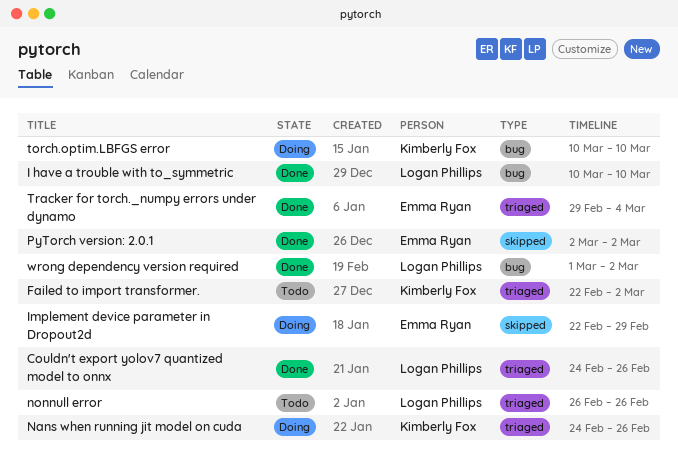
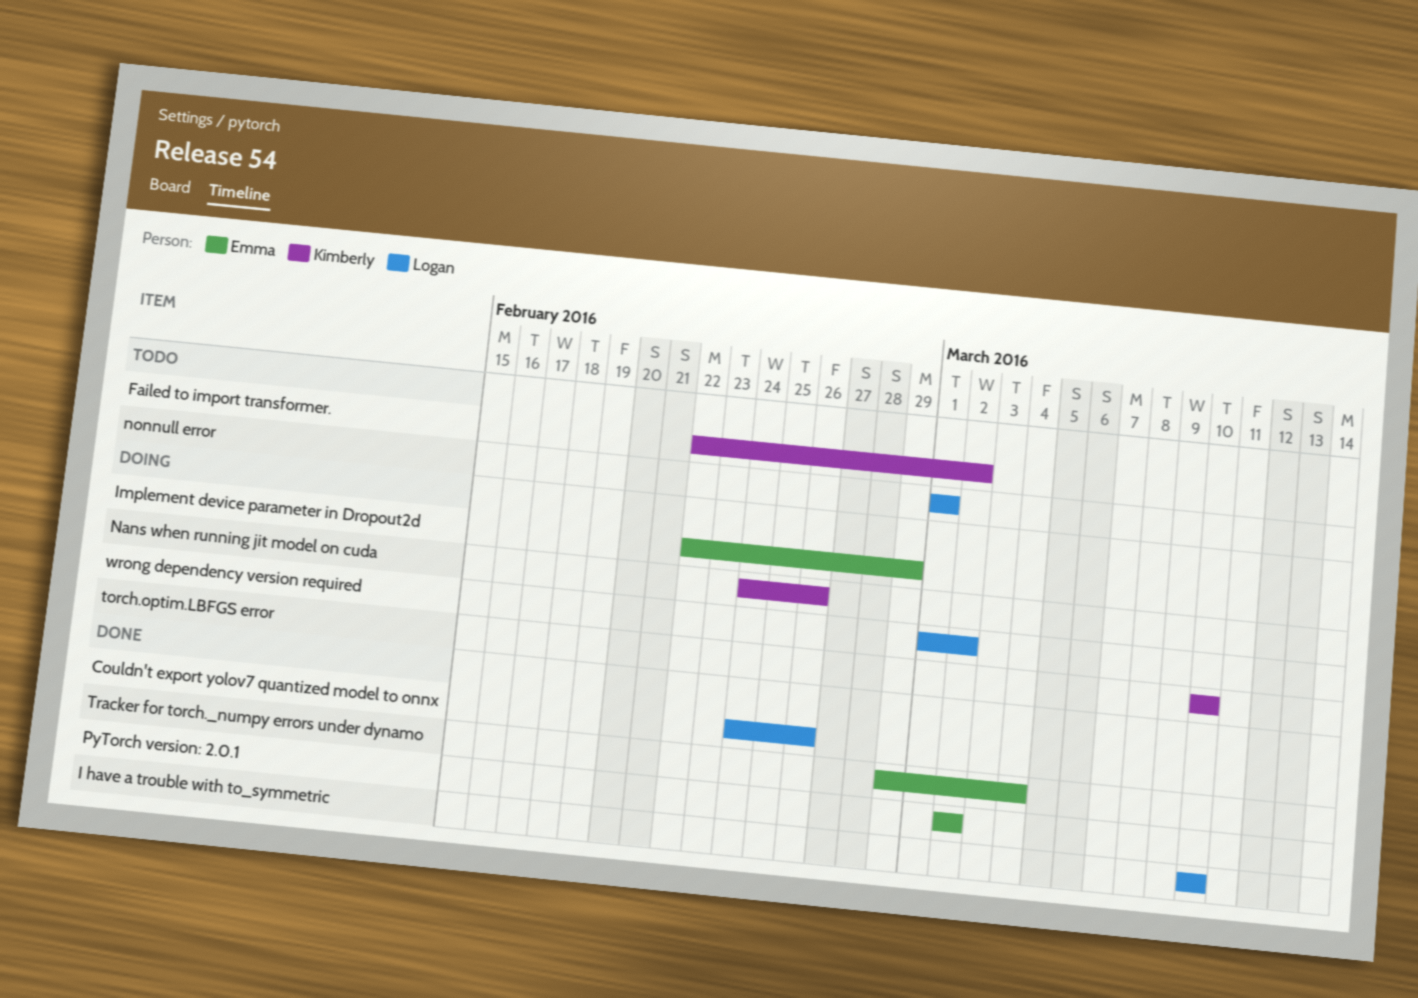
nonnull error, start: Feb 26 -> Mar 1
nonnull error, due: Feb 26 -> Mar 1
wrong dependency version required, status: Done -> Doing

